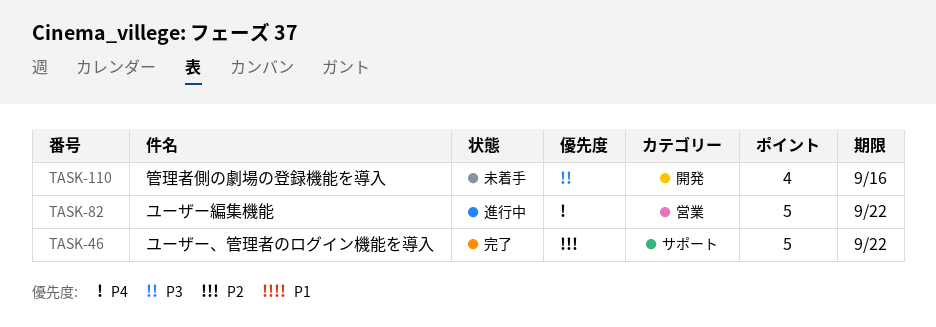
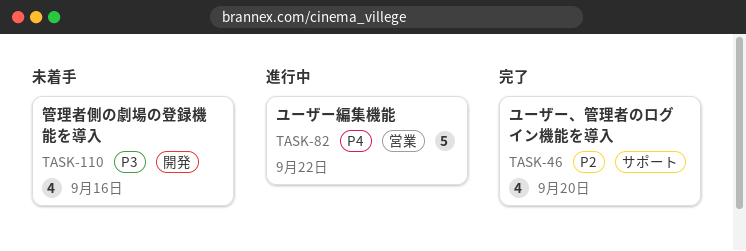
TASK-46, estimate: 5 -> 4
TASK-46, due: Sep 22 -> Sep 20

